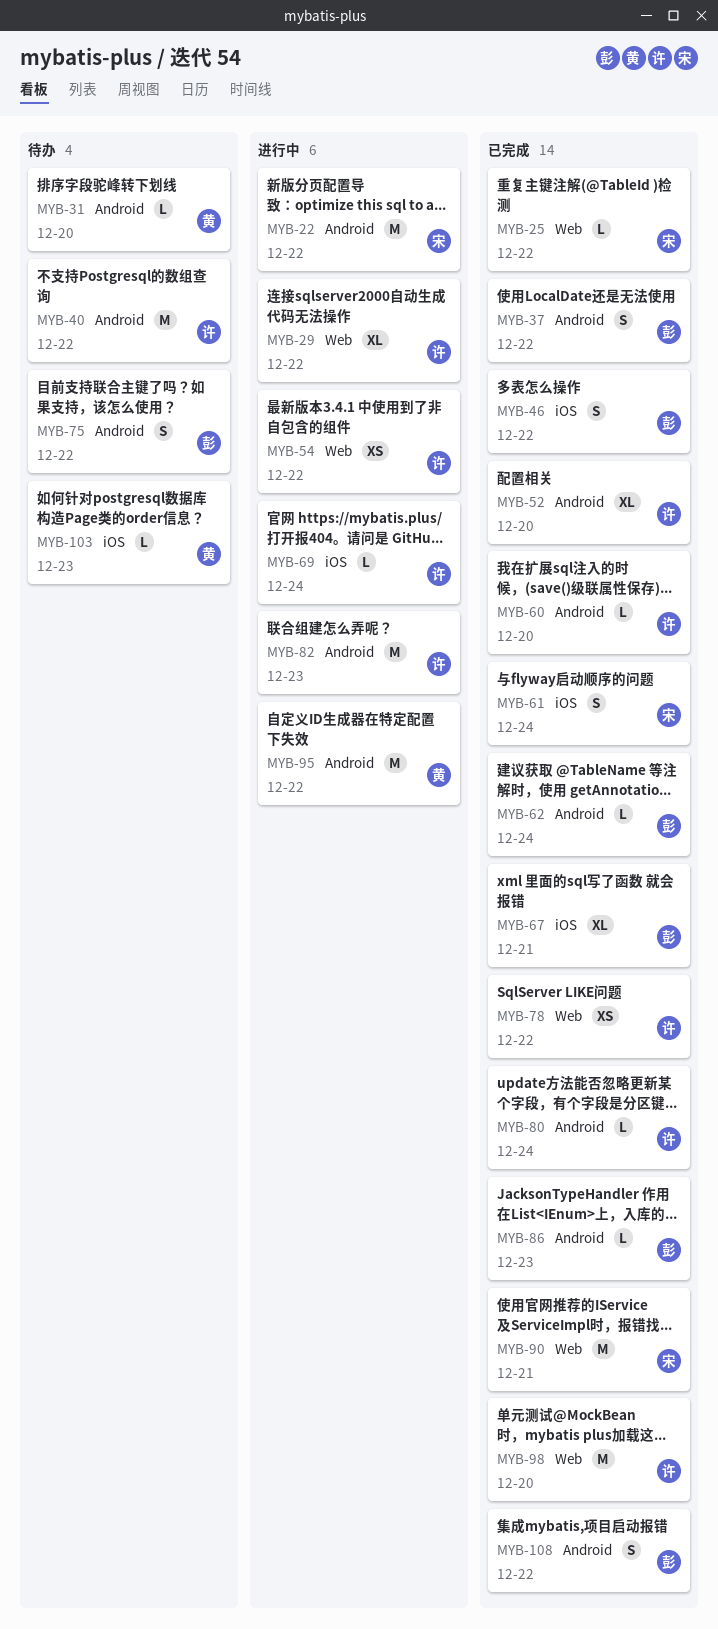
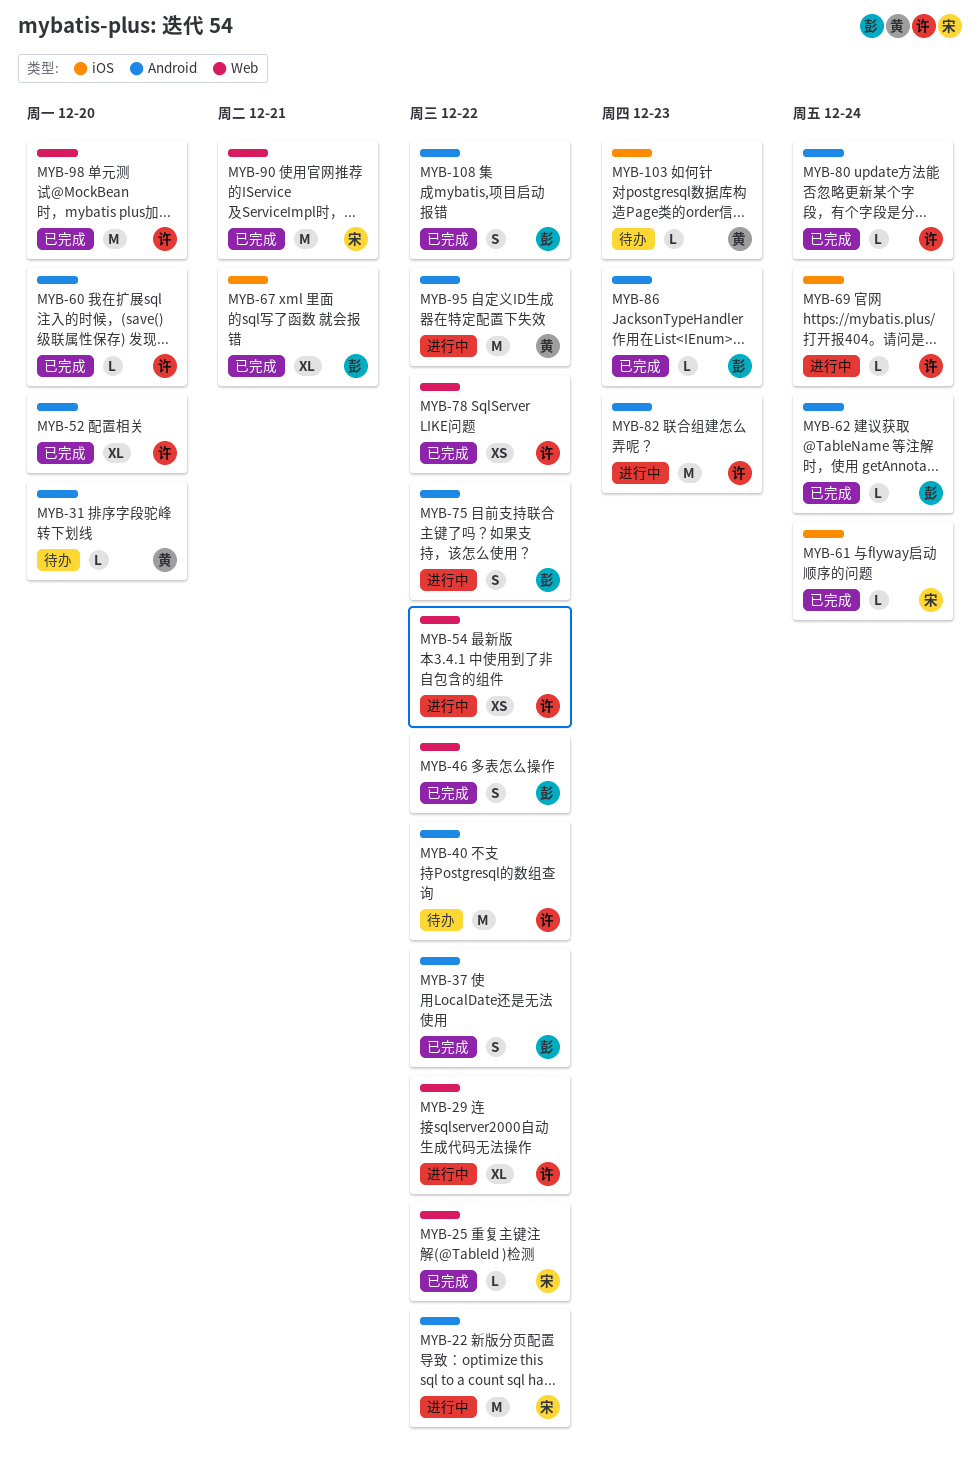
MYB-46, label: iOS -> Web
MYB-61, estimate: S -> L
MYB-75, status: 待办 -> 进行中

